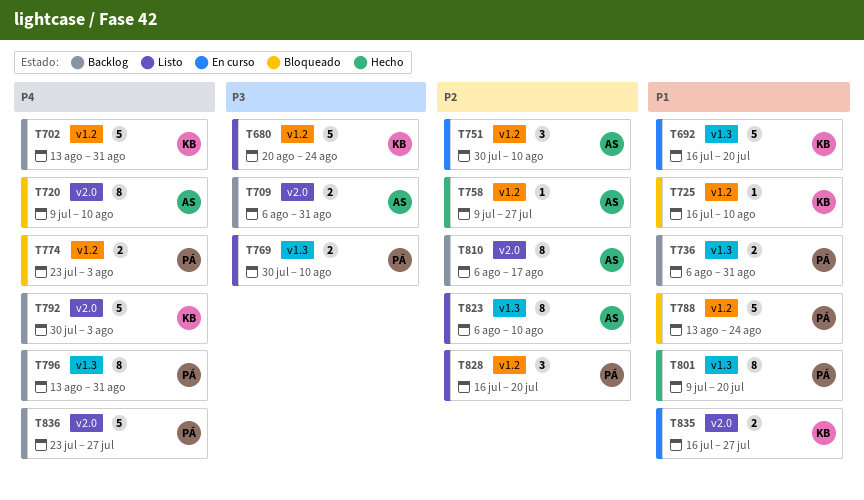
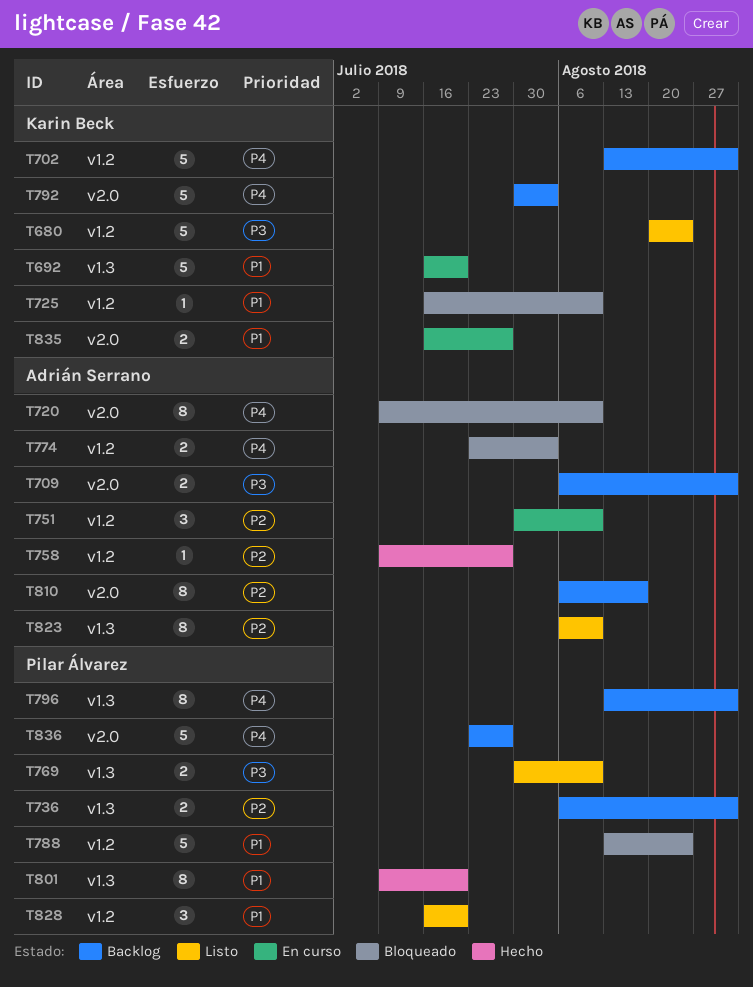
T736, priority: P1 -> P2
T774, owner: Pilar Álvarez -> Adrián Serrano
T828, priority: P2 -> P1

